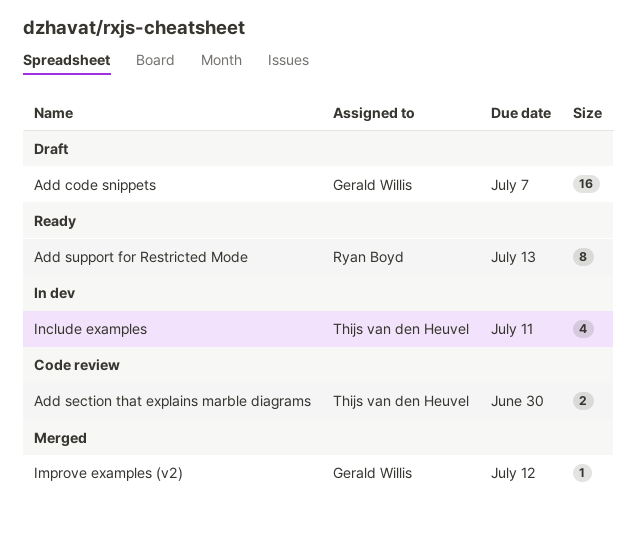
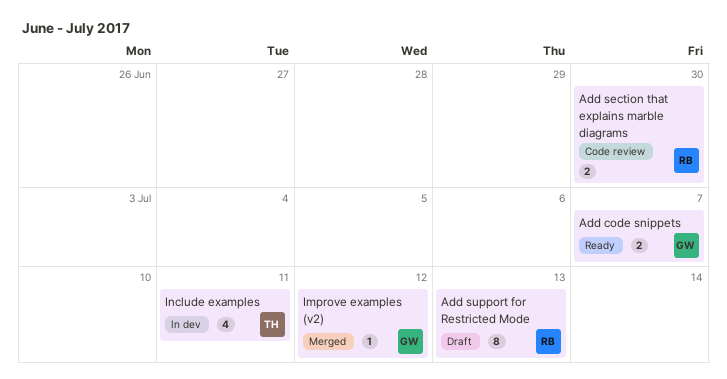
Add code snippets, status: Draft -> Ready
Add code snippets, estimate: 16 -> 2
Add section that explains marble diagrams, owner: Thijs van den Heuvel -> Ryan Boyd
Add support for Restricted Mode, status: Ready -> Draft

